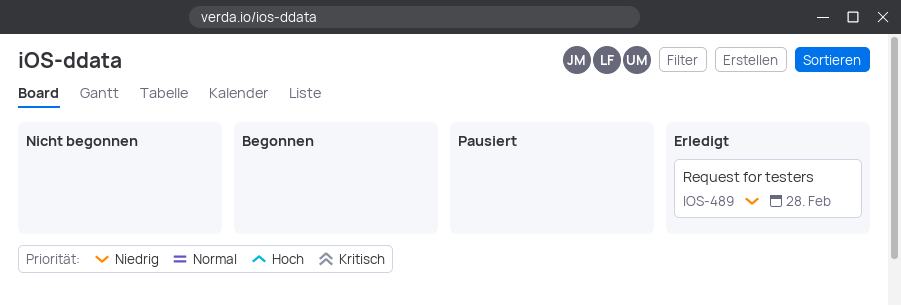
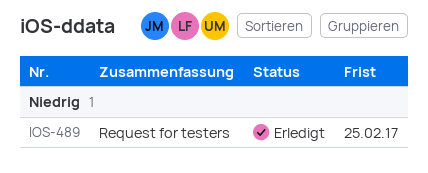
IOS-489, due: Feb 28 -> Feb 25

